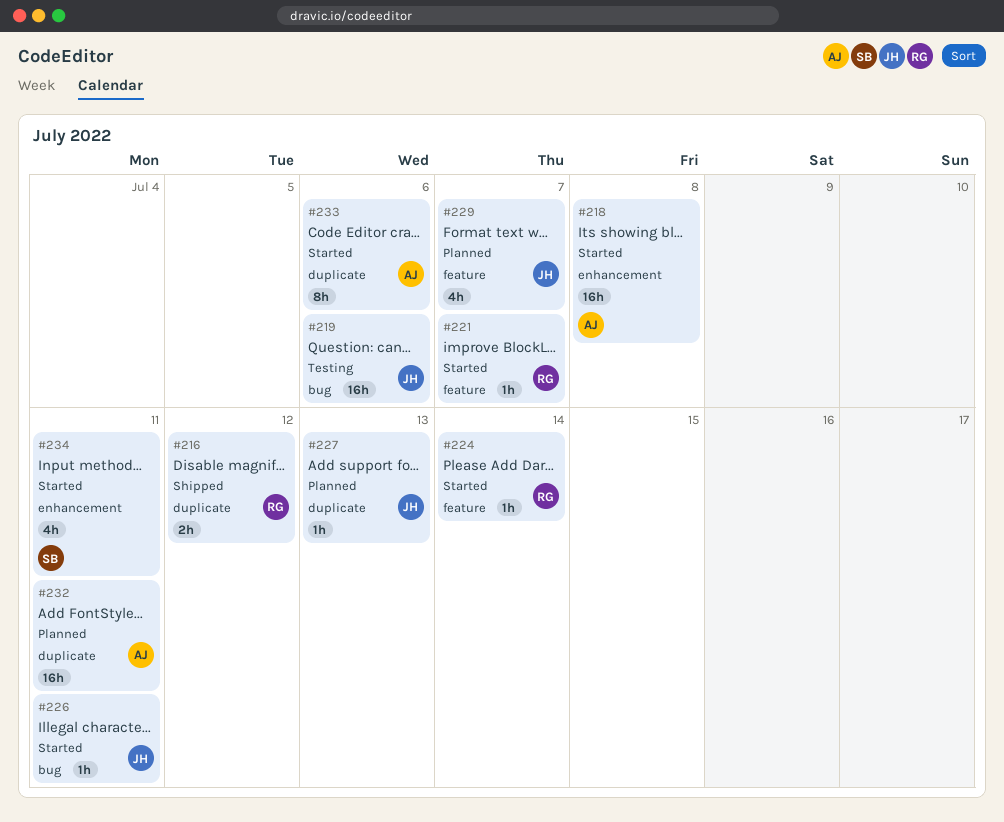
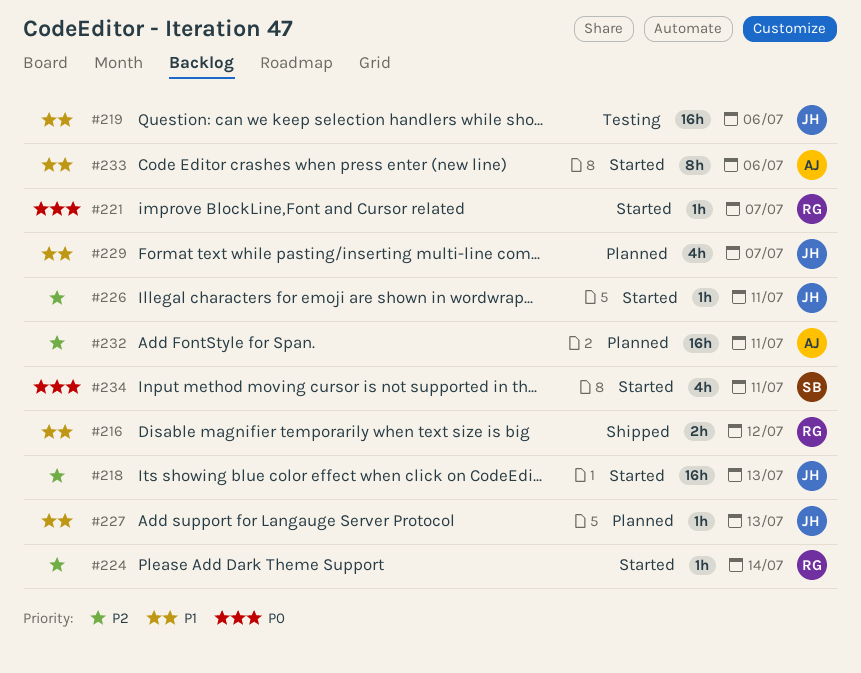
#218, owner: AJ -> JH
#218, due: Jul 8 -> Jul 13

